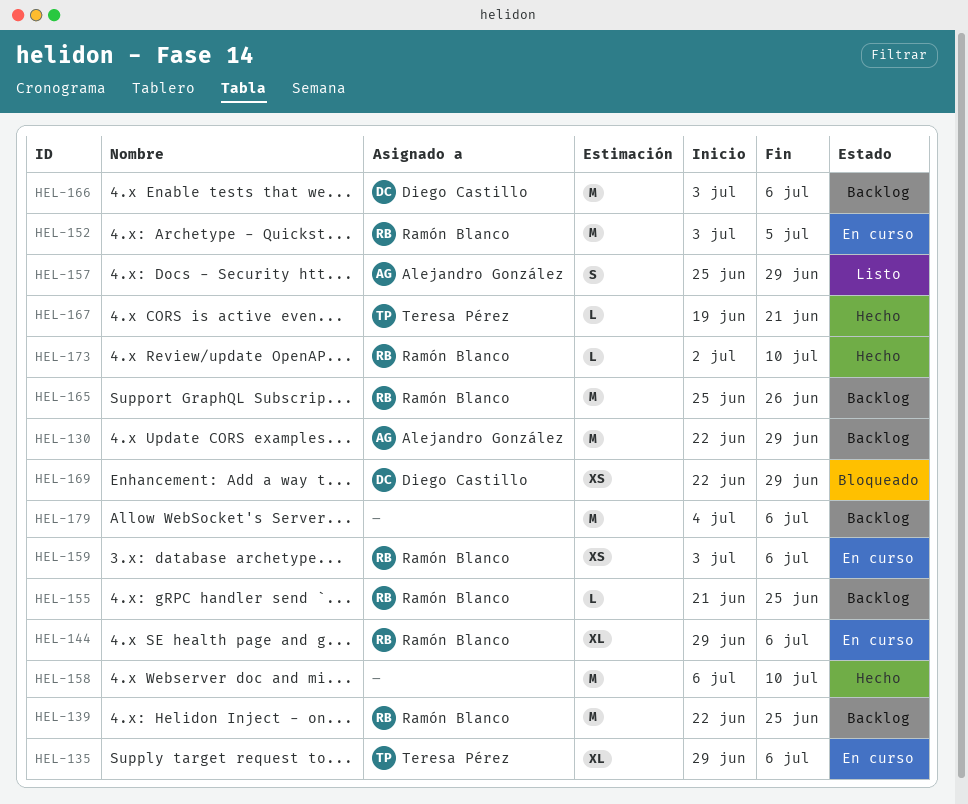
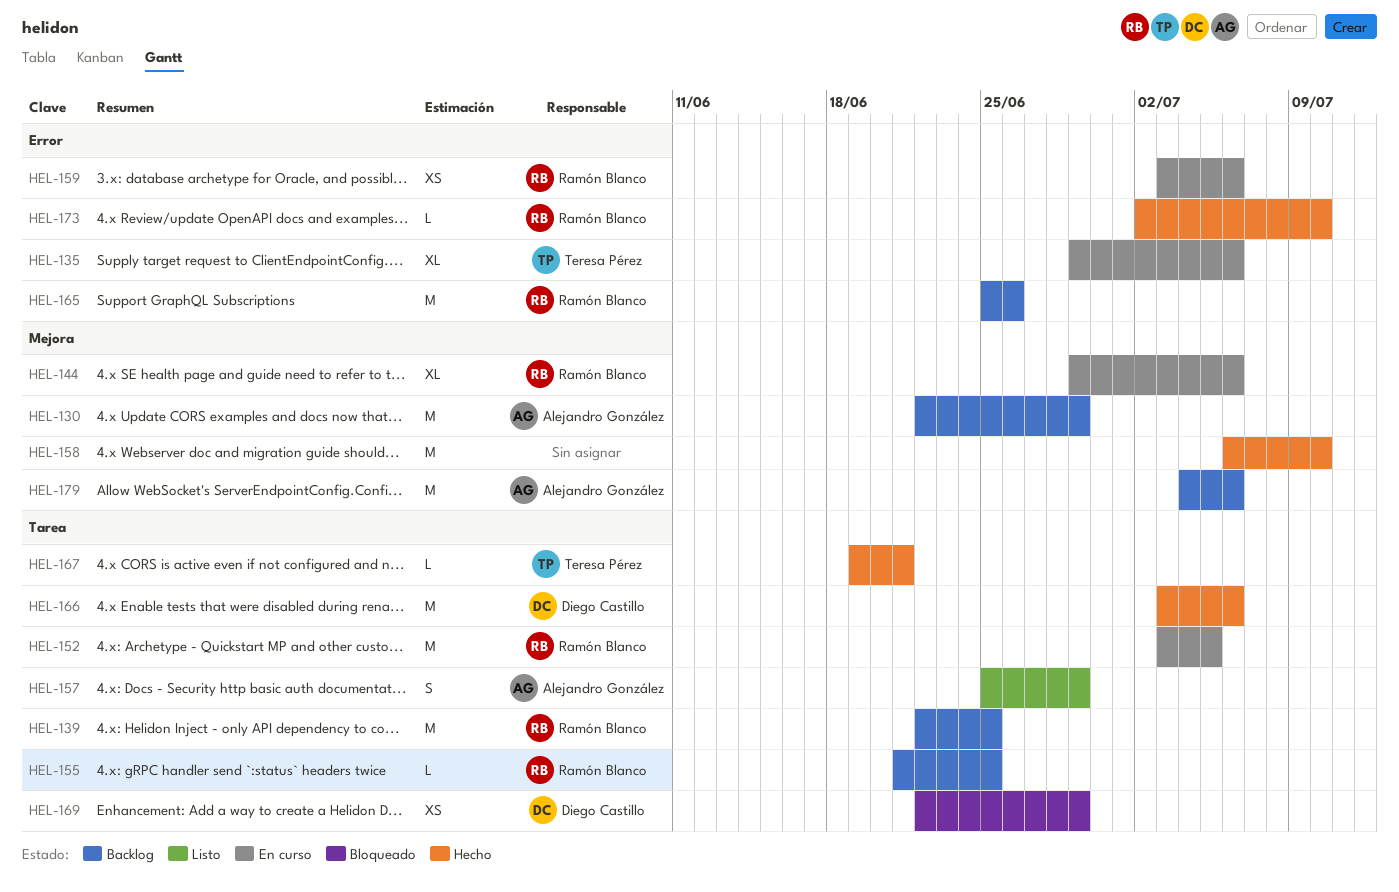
HEL-166, status: Backlog -> Hecho
HEL-179, owner: none -> Alejandro González

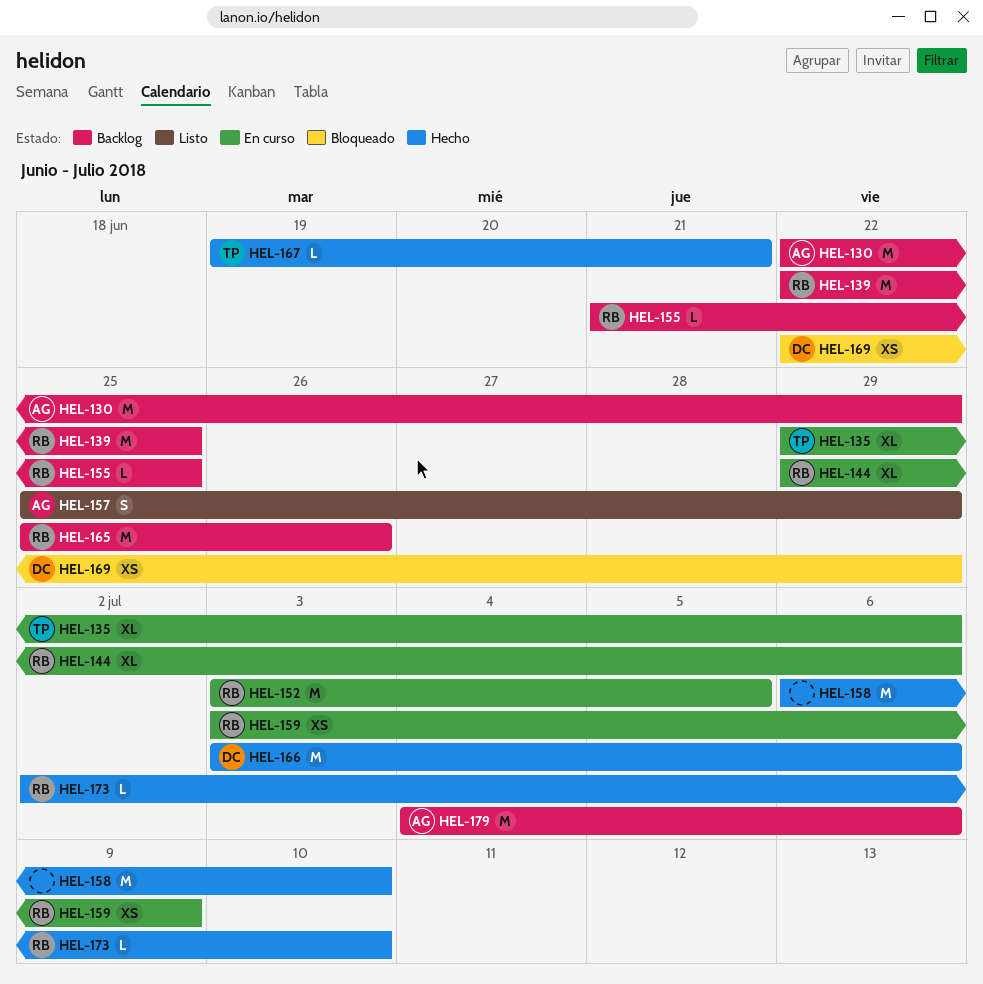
HEL-159, due: Jul 6 -> Jul 9

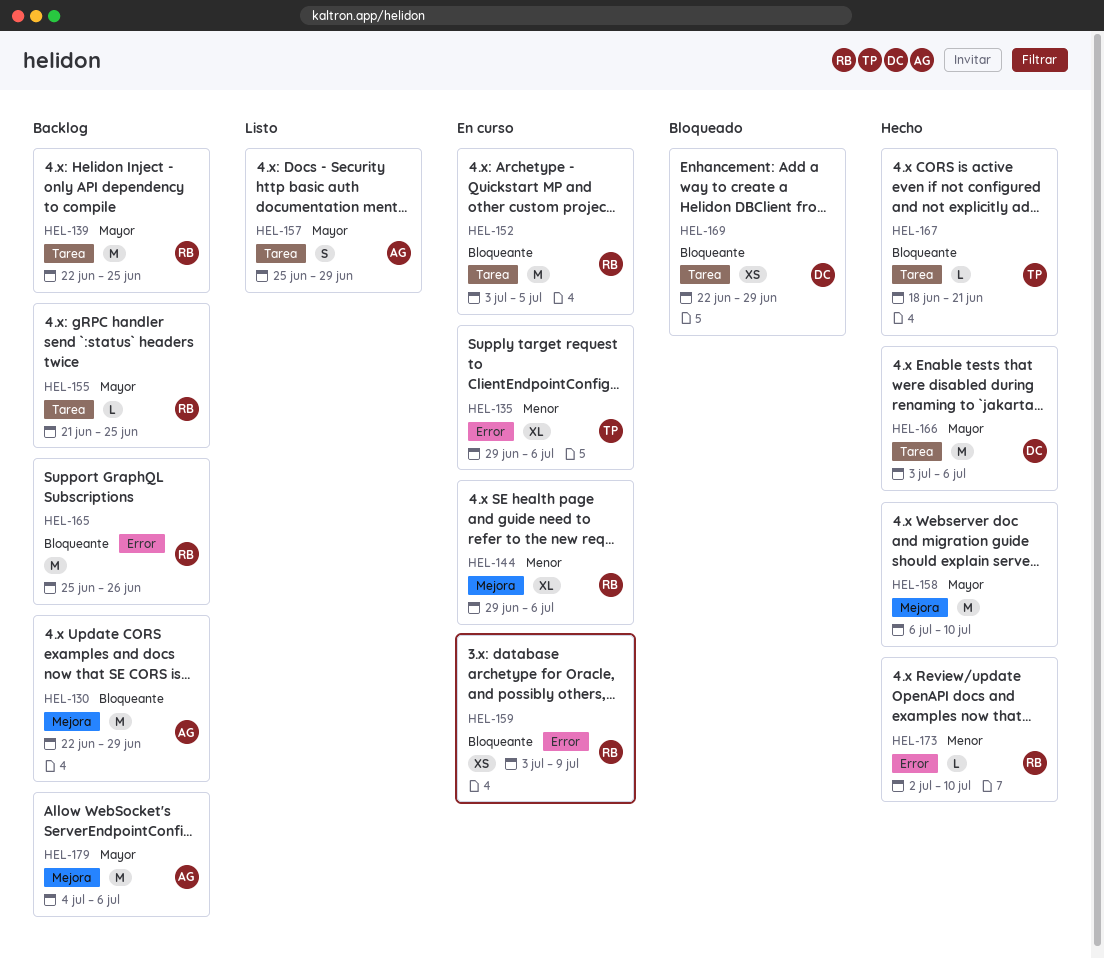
HEL-167, start: Jun 19 -> Jun 18

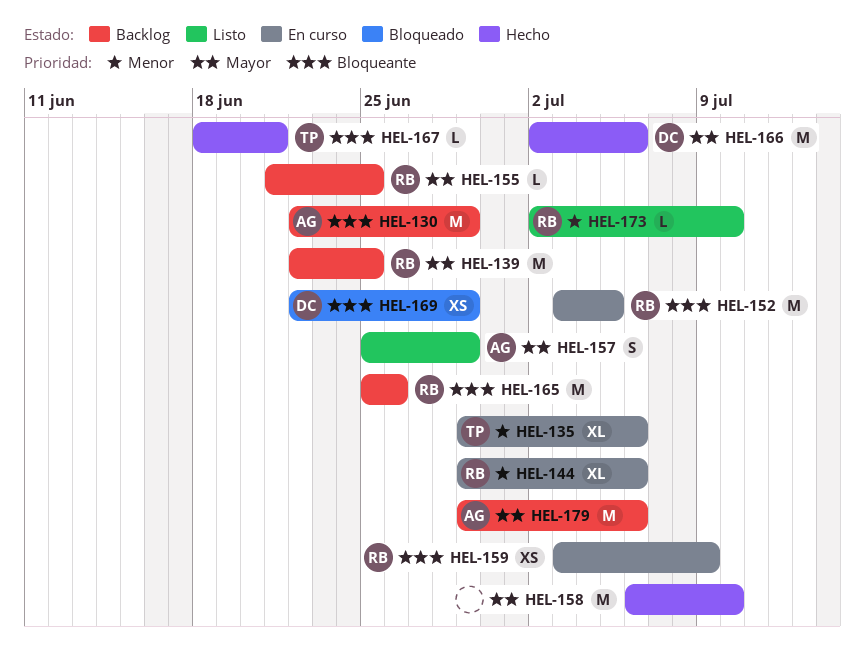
HEL-166, start: Jul 3 -> Jul 2
HEL-173, status: Hecho -> Listo
HEL-179, start: Jul 4 -> Jun 29

